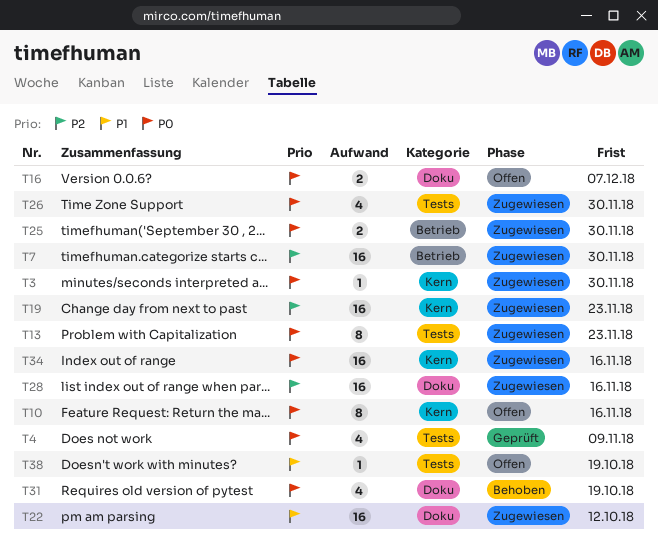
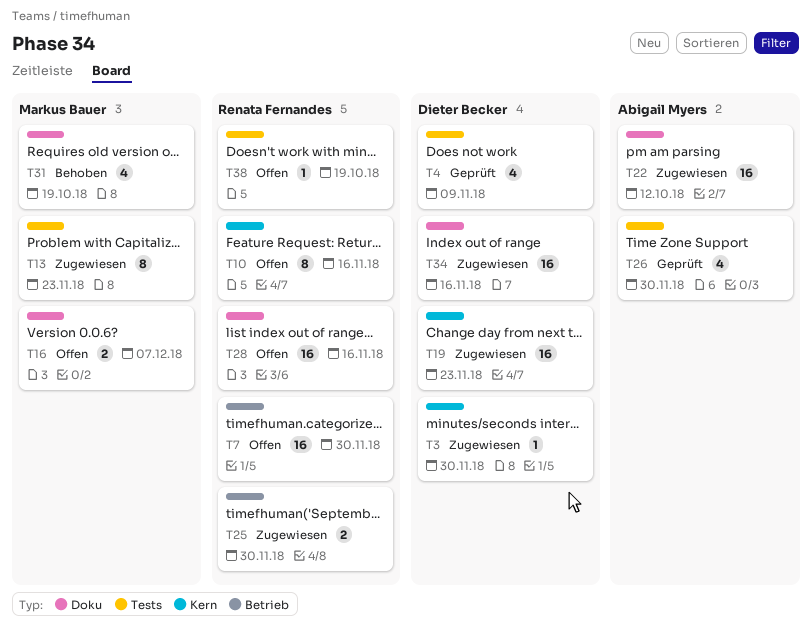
T7, status: Zugewiesen -> Offen
T26, status: Zugewiesen -> Geprüft
T28, status: Zugewiesen -> Offen
T34, label: Kern -> Doku

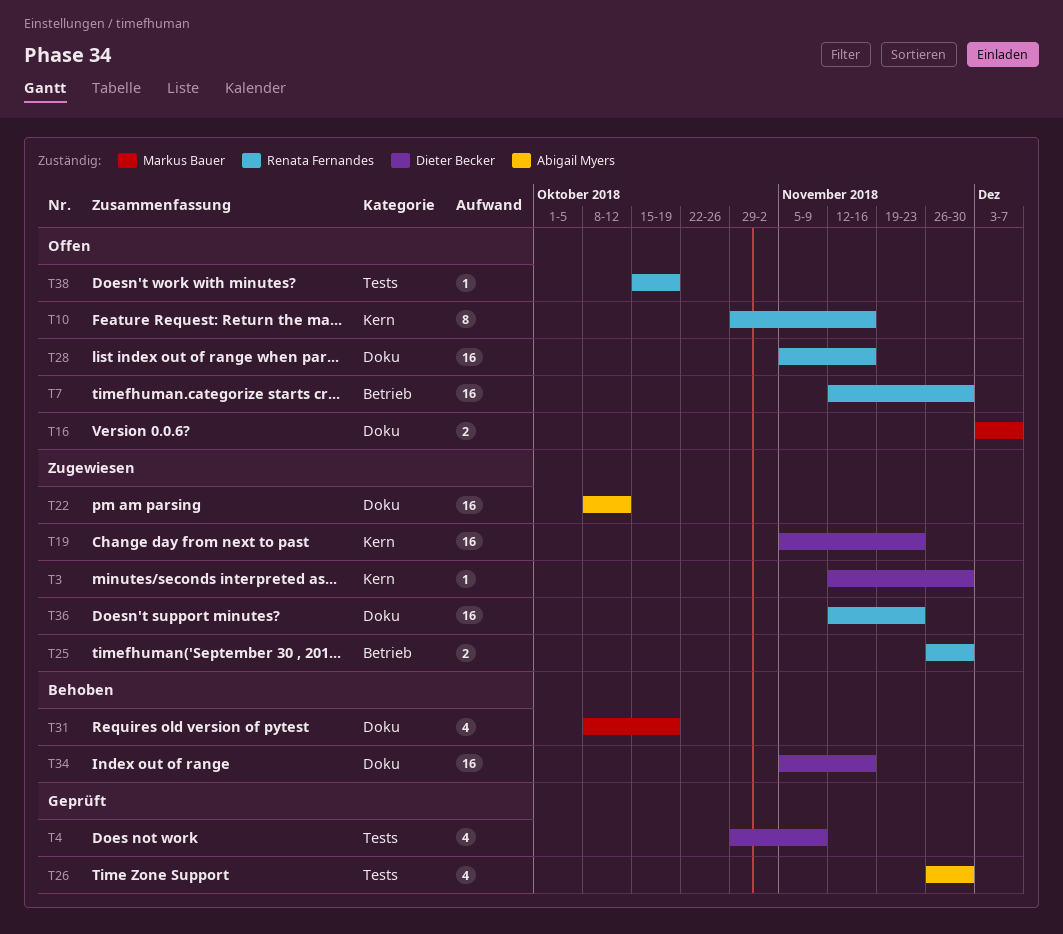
T13: present -> none
T34, status: Zugewiesen -> Behoben
T36: none -> present

